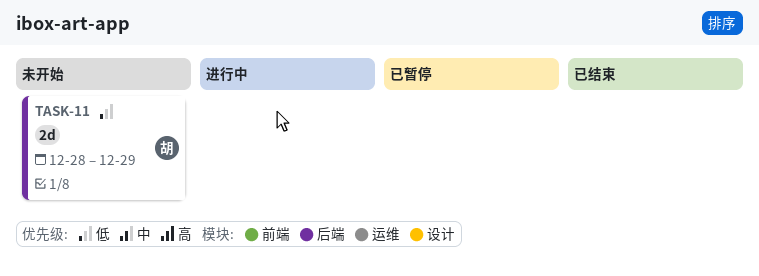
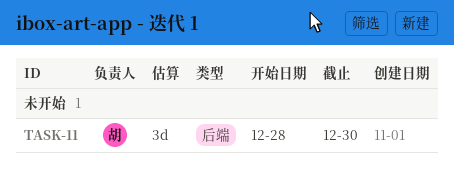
TASK-11, estimate: 2d -> 3d
TASK-11, due: Dec 29 -> Dec 30

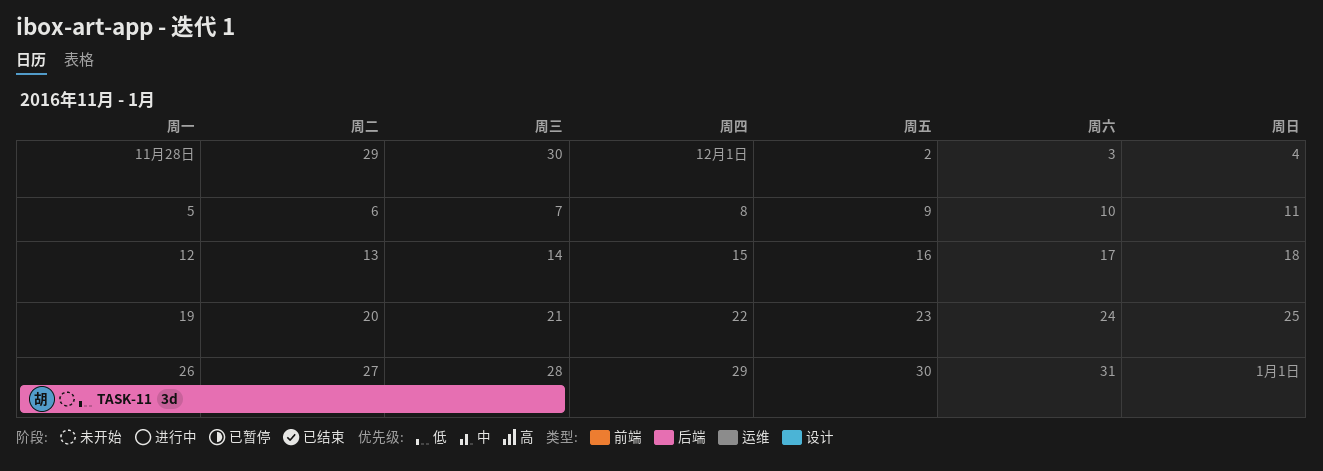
TASK-11, start: Dec 28 -> Dec 26
TASK-11, due: Dec 30 -> Dec 28

